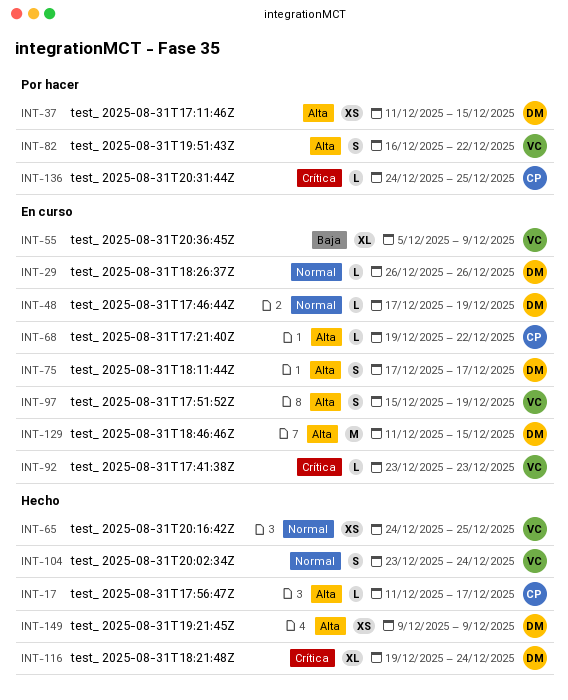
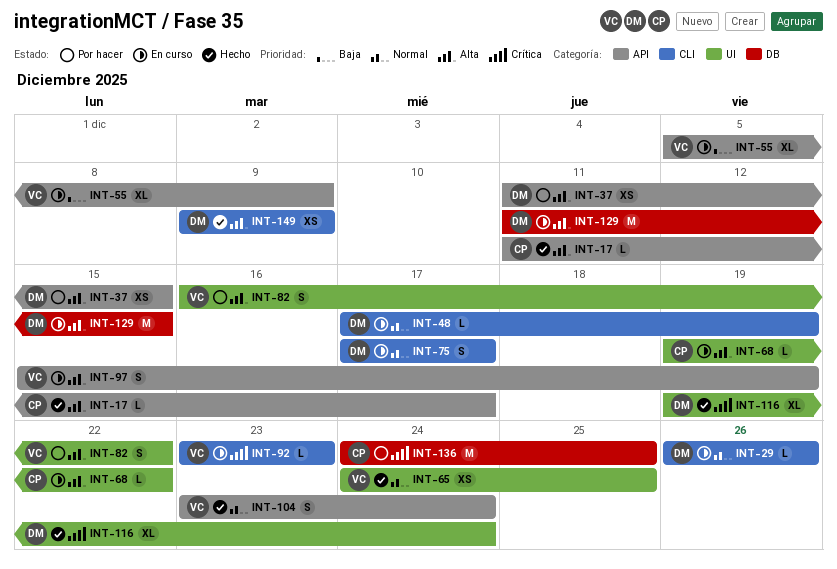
INT-75, priority: Alta -> Normal
INT-136, estimate: L -> M

